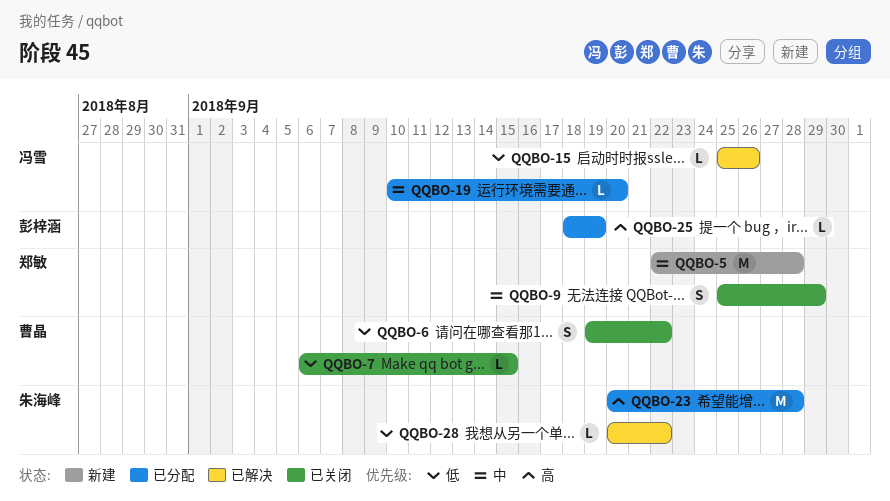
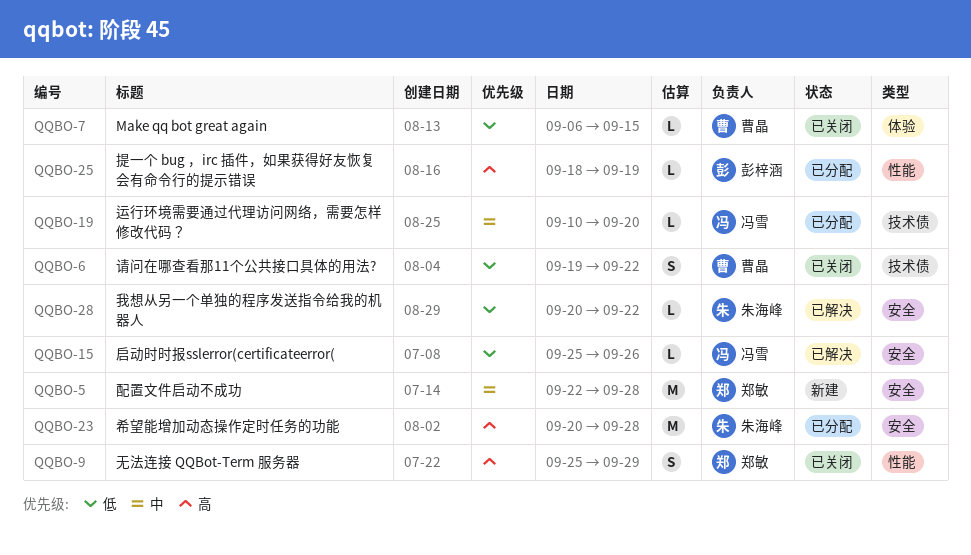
QQBO-9, priority: 中 -> 高

